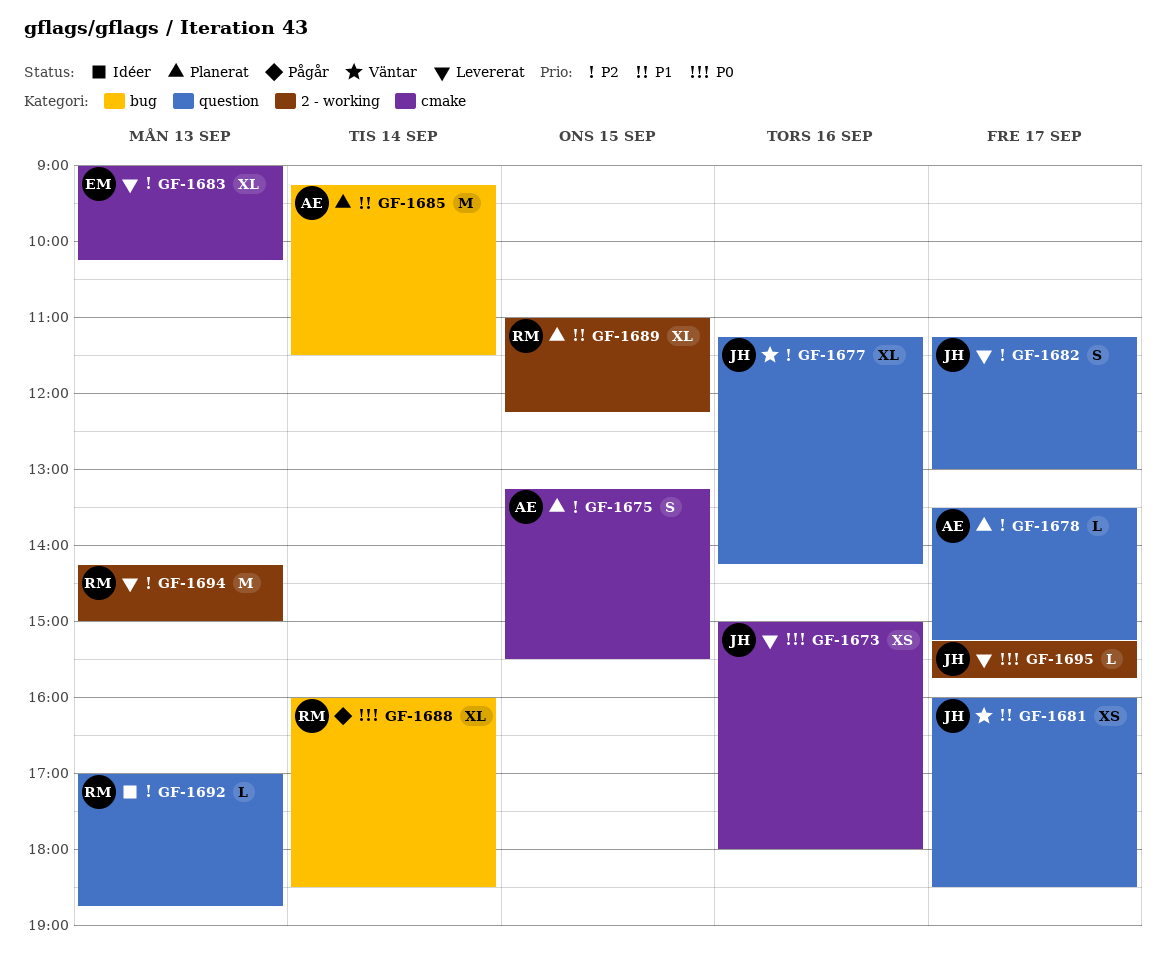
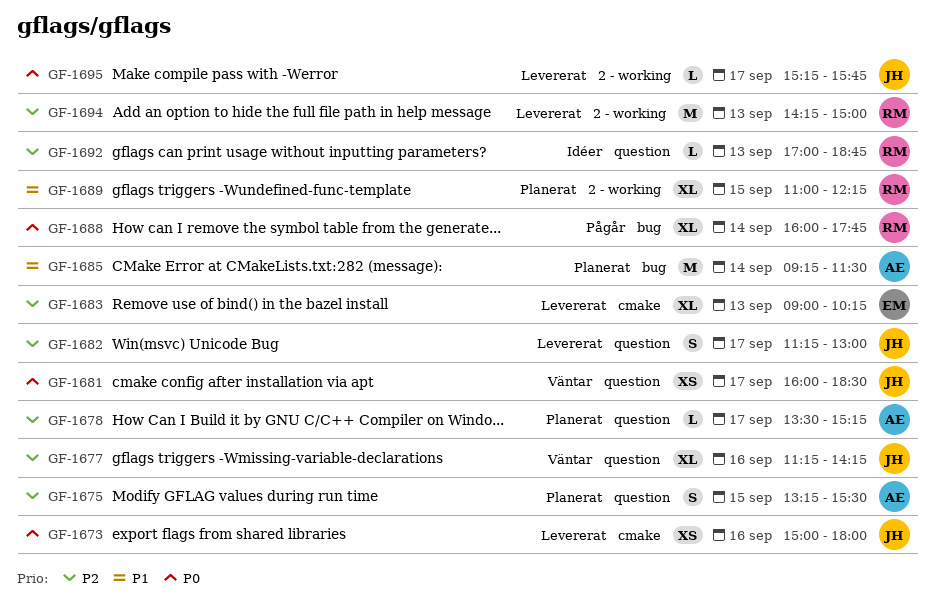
GF-1675, label: cmake -> question
GF-1681, priority: P1 -> P0
GF-1688, ends: 18:30 -> 17:45

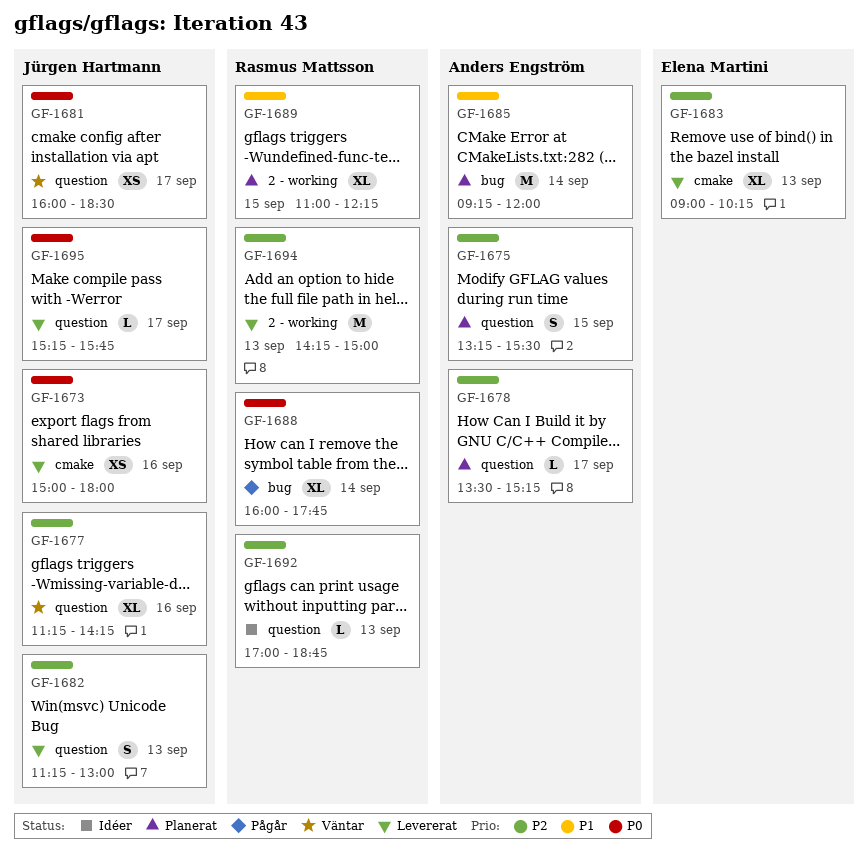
GF-1682, day: Sep 17 -> Sep 13
GF-1685, ends: 11:30 -> 12:00
GF-1695, label: 2 - working -> question

